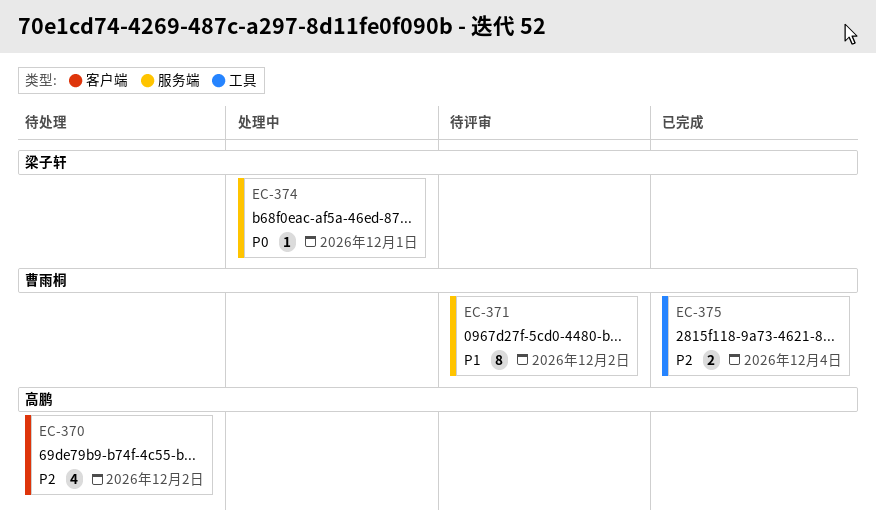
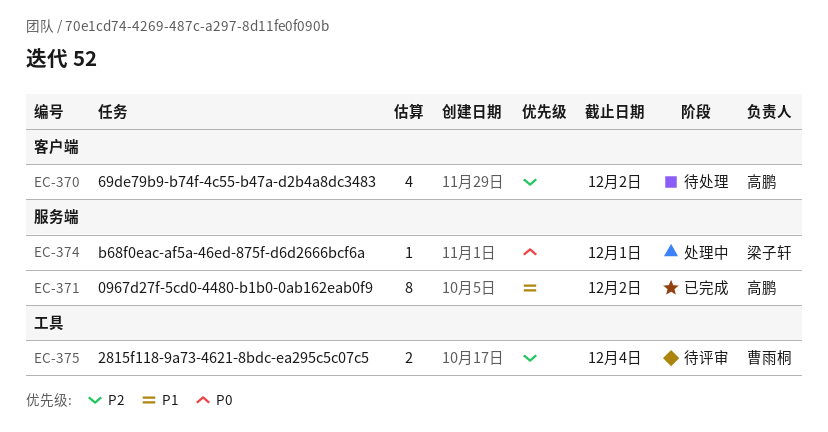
EC-371, status: 待评审 -> 已完成
EC-371, owner: 曹雨桐 -> 高鹏
EC-375, status: 已完成 -> 待评审

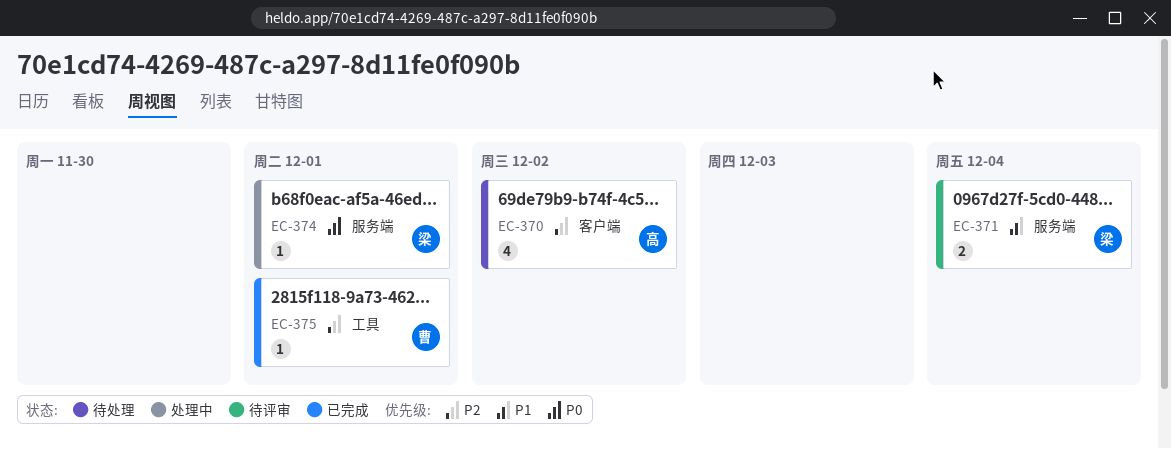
EC-371, status: 已完成 -> 待评审
EC-371, owner: 高鹏 -> 梁子轩
EC-371, estimate: 8 -> 2
EC-371, due: Dec 2 -> Dec 4
EC-375, status: 待评审 -> 已完成
EC-375, estimate: 2 -> 1
EC-375, due: Dec 4 -> Dec 1

